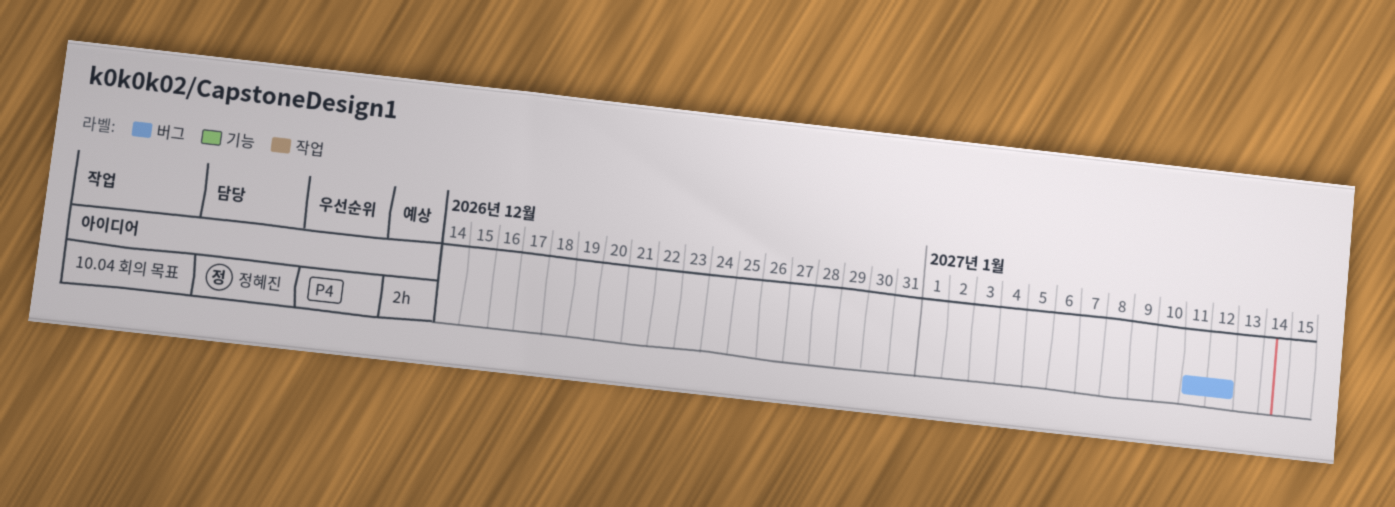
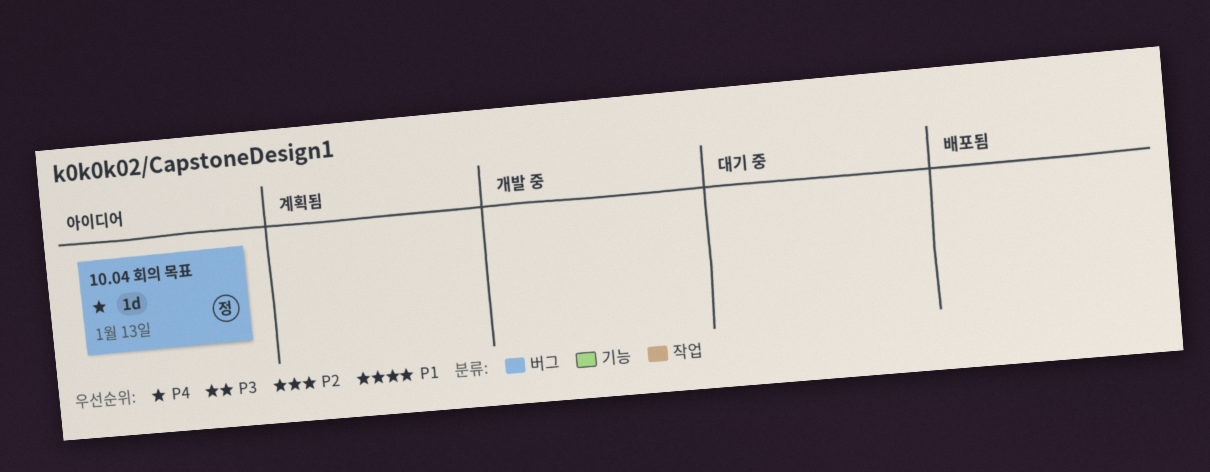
10.04 회의 목표, estimate: 2h -> 1d
10.04 회의 목표, due: Jan 12 -> Jan 13

